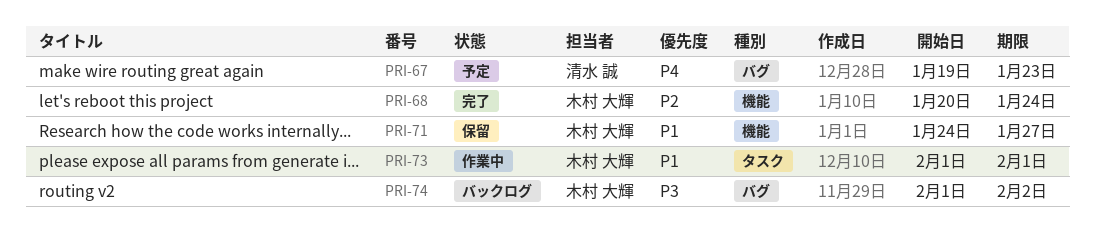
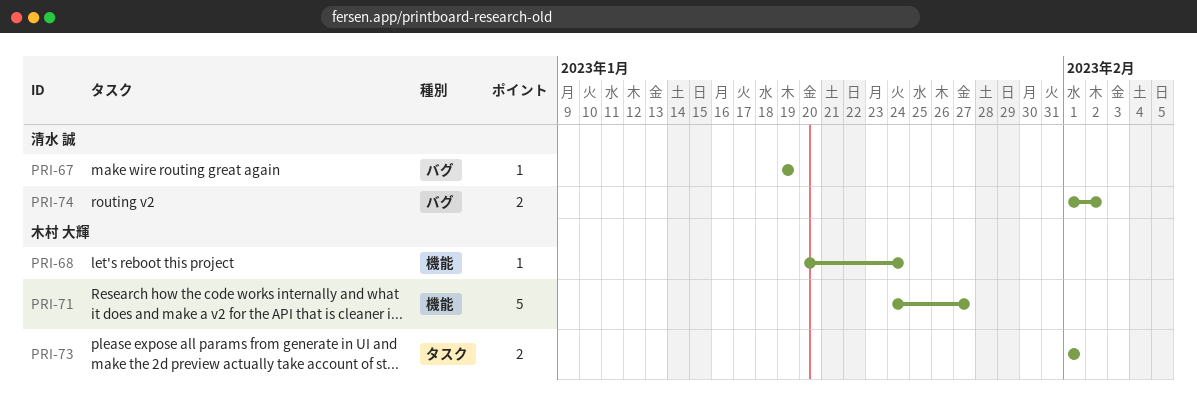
PRI-67, due: Jan 23 -> Jan 19
PRI-74, owner: 木村 大輝 -> 清水 誠

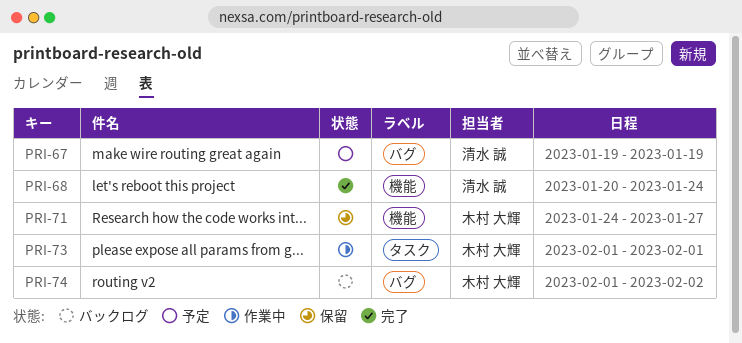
PRI-68, owner: 木村 大輝 -> 清水 誠
PRI-74, owner: 清水 誠 -> 木村 大輝

